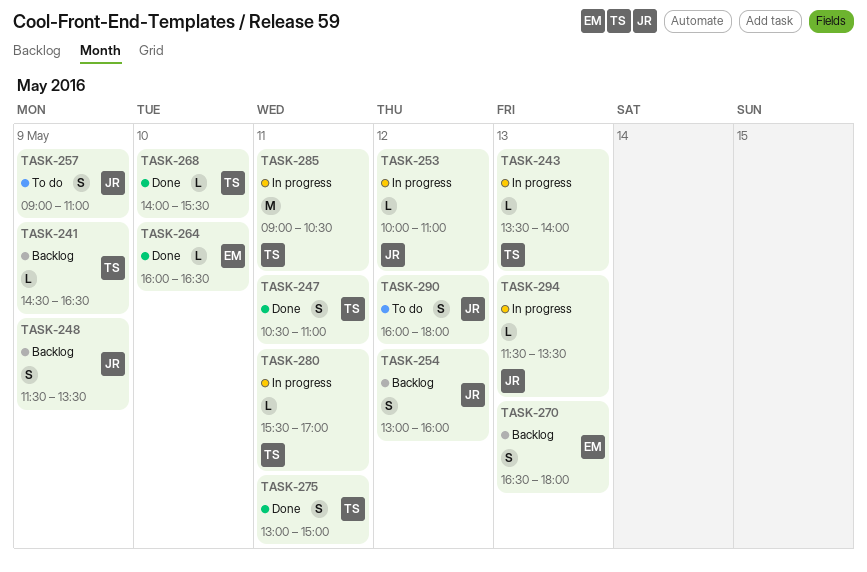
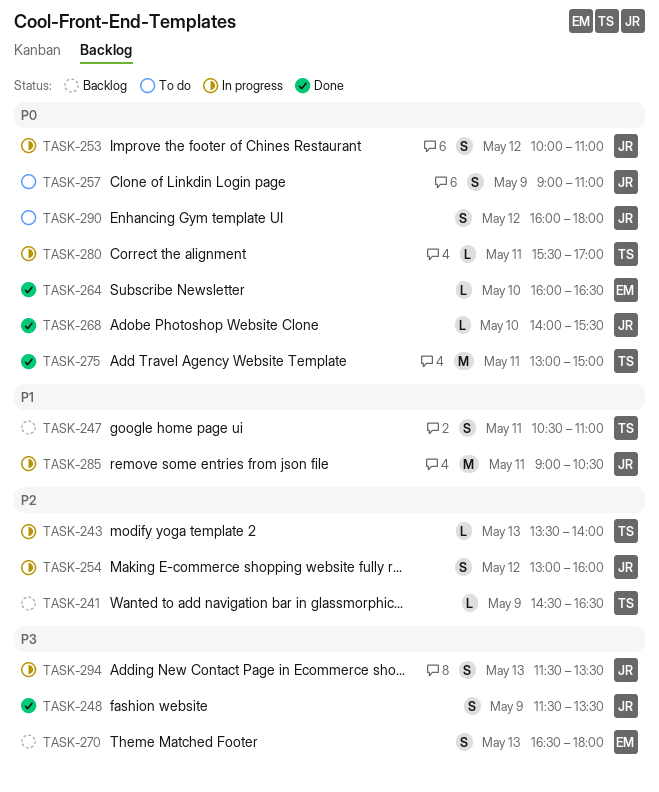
TASK-247, status: Done -> Backlog
TASK-248, status: Backlog -> Done
TASK-253, estimate: L -> S
TASK-254, status: Backlog -> In progress
TASK-268, owner: TS -> JR
TASK-275, estimate: S -> M
TASK-285, owner: TS -> JR
TASK-294, estimate: L -> S

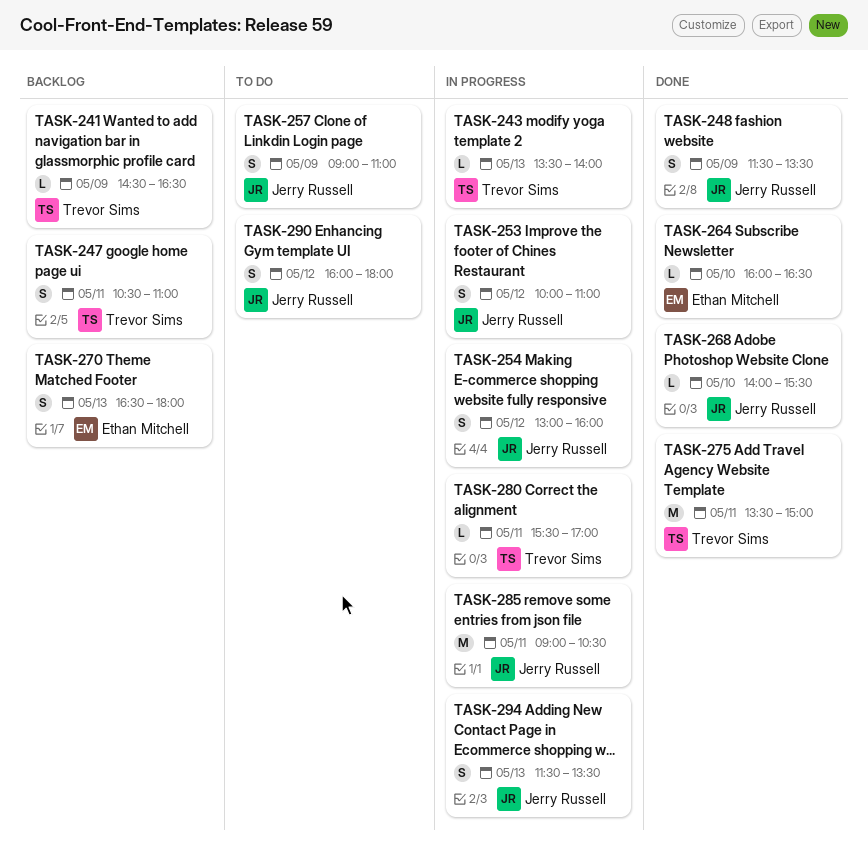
TASK-275, begins: 13:00 -> 13:30

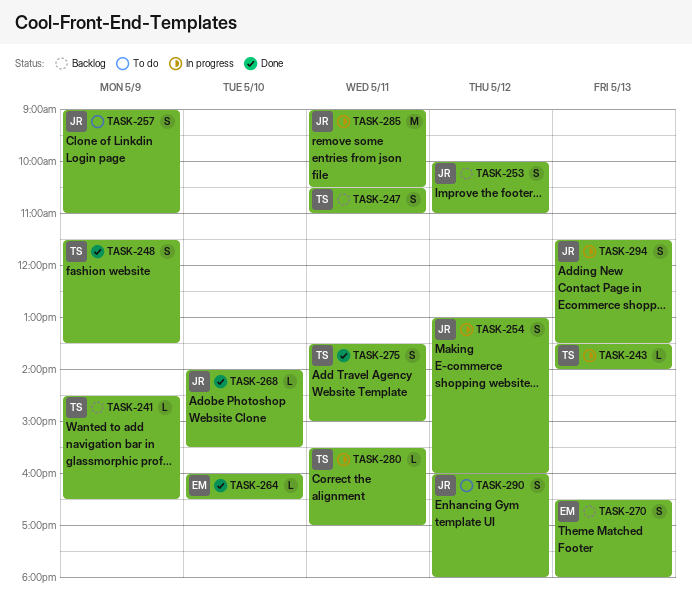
TASK-248, owner: Jerry Russell -> Trevor Sims
TASK-253, status: In progress -> Backlog
TASK-275, estimate: M -> S

